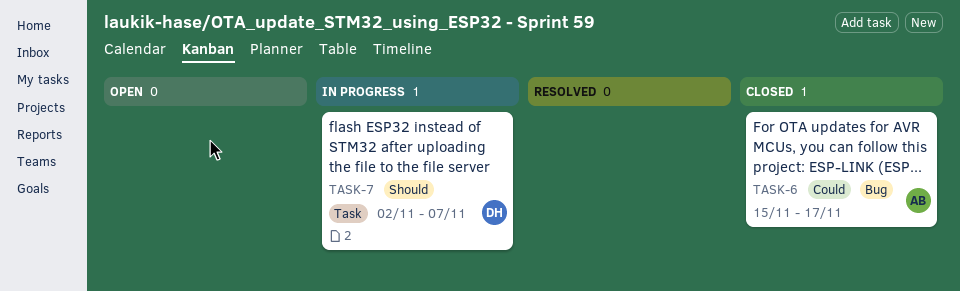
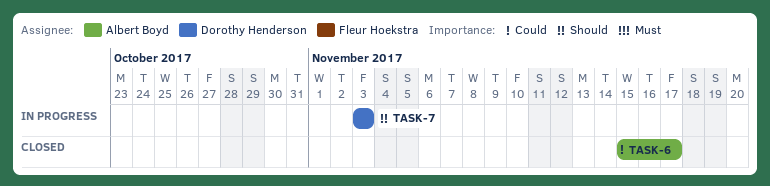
TASK-7, start: Nov 2 -> Nov 3
TASK-7, due: Nov 7 -> Nov 3

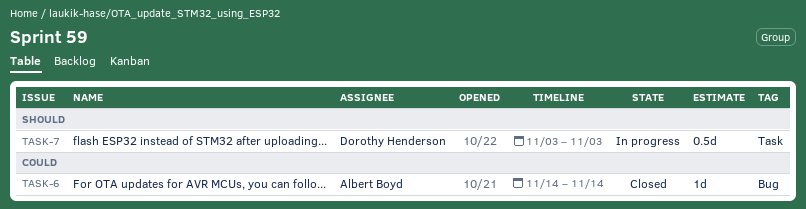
TASK-6, start: Nov 15 -> Nov 14
TASK-6, due: Nov 17 -> Nov 14

